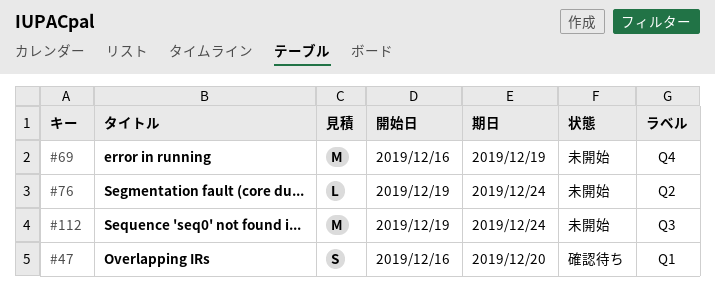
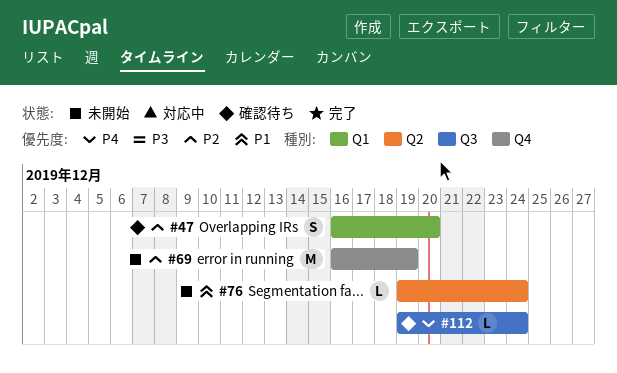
#112, status: 未開始 -> 確認待ち
#112, estimate: M -> L

